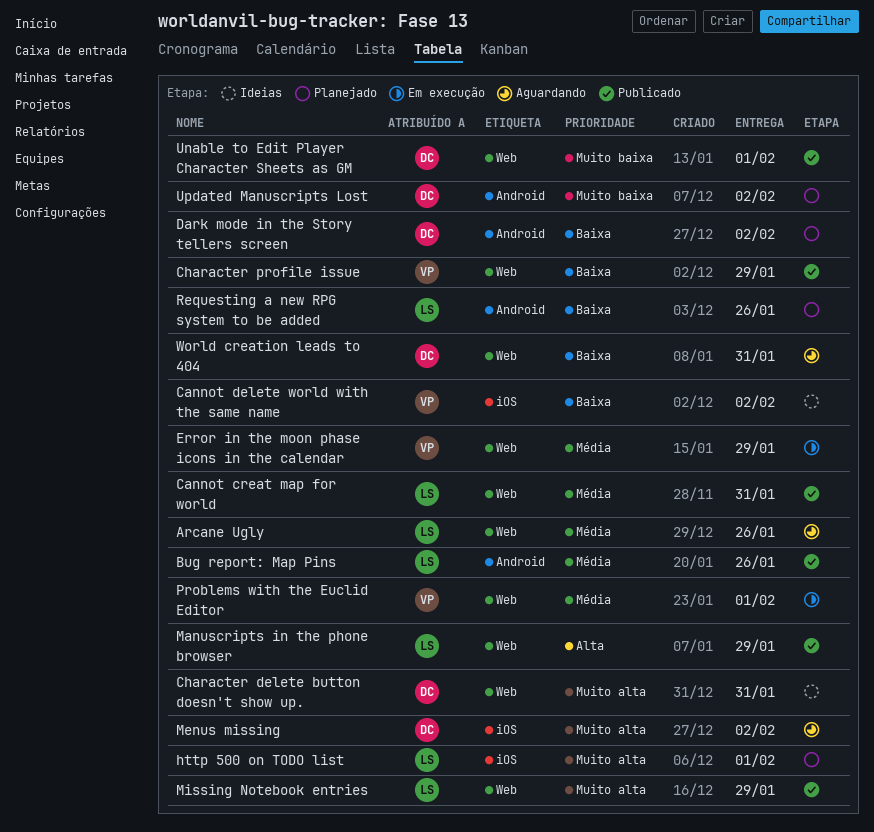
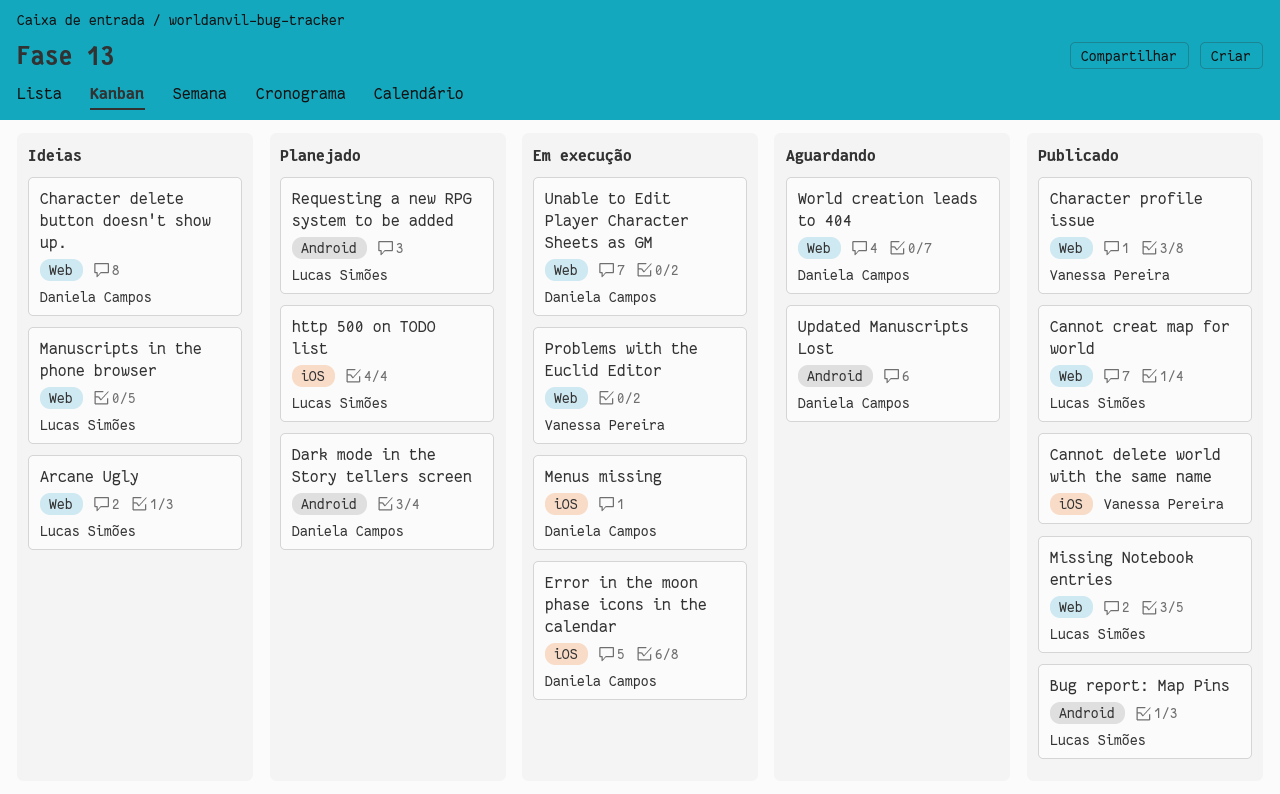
Arcane Ugly, status: Aguardando -> Ideias
Cannot delete world with the same name, status: Ideias -> Publicado
Error in the moon phase icons in the calendar, owner: Vanessa Pereira -> Daniela Campos
Error in the moon phase icons in the calendar, label: Web -> iOS
Manuscripts in the phone browser, status: Publicado -> Ideias
Menus missing, status: Aguardando -> Em execução
Unable to Edit Player Character Sheets as GM, status: Publicado -> Em execução
Updated Manuscripts Lost, status: Planejado -> Aguardando

